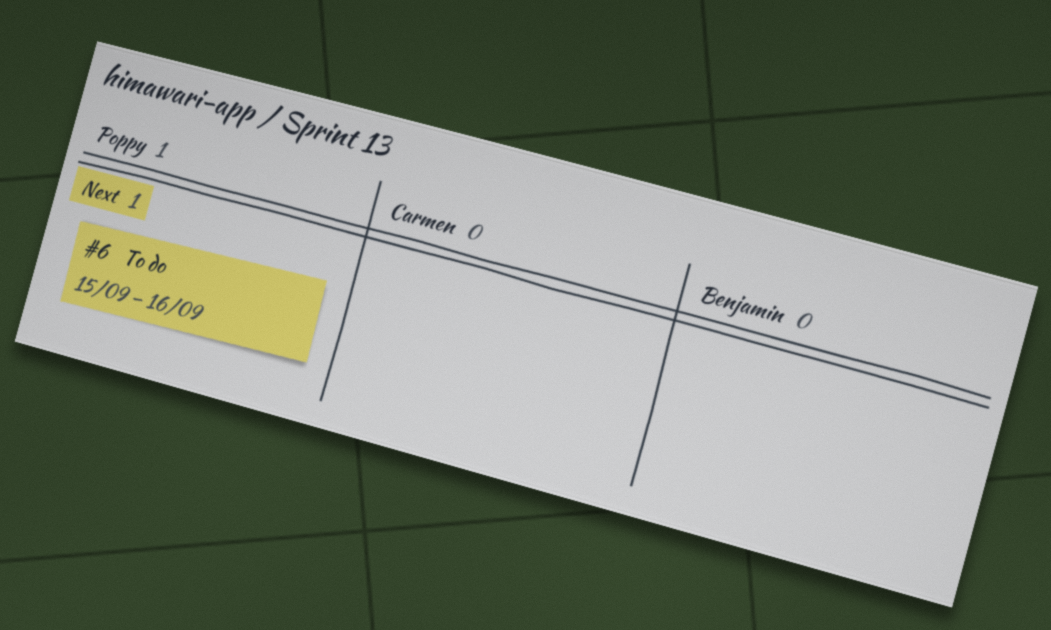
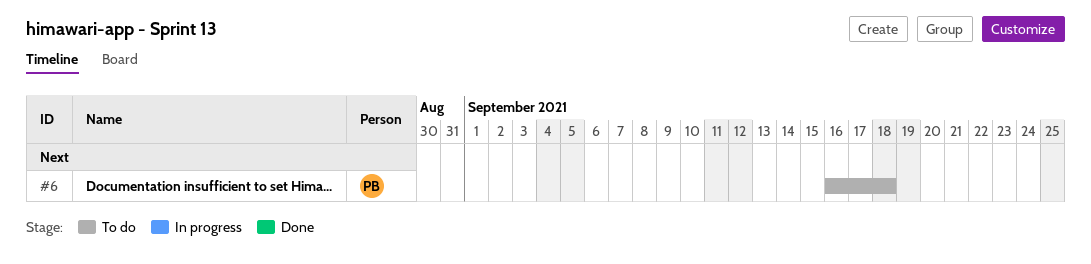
#6, start: Sep 15 -> Sep 16
#6, due: Sep 16 -> Sep 18

